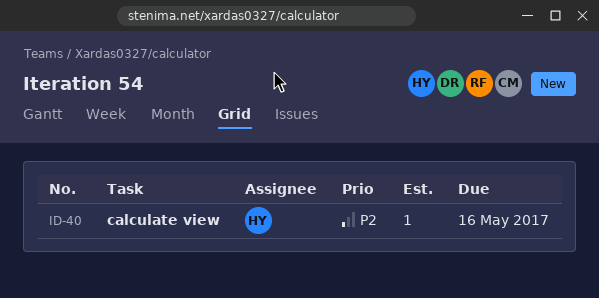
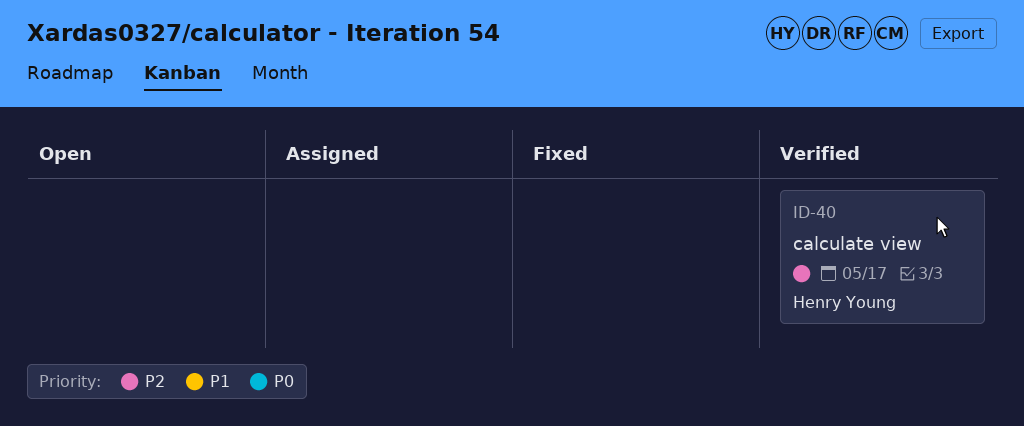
ID-40, due: May 16 -> May 17

